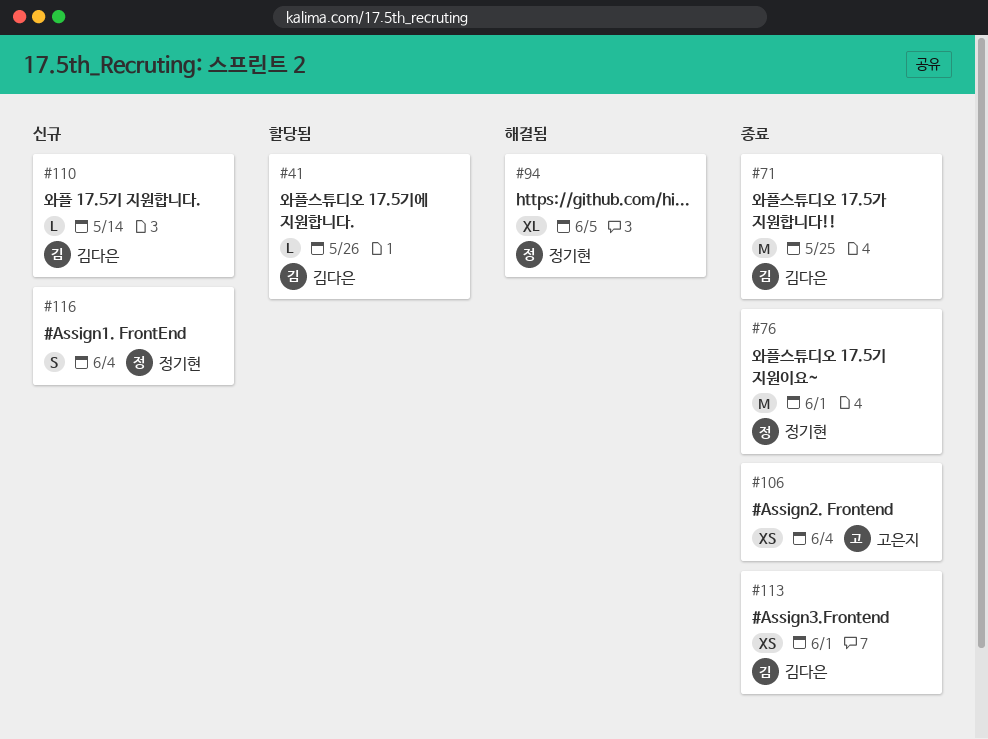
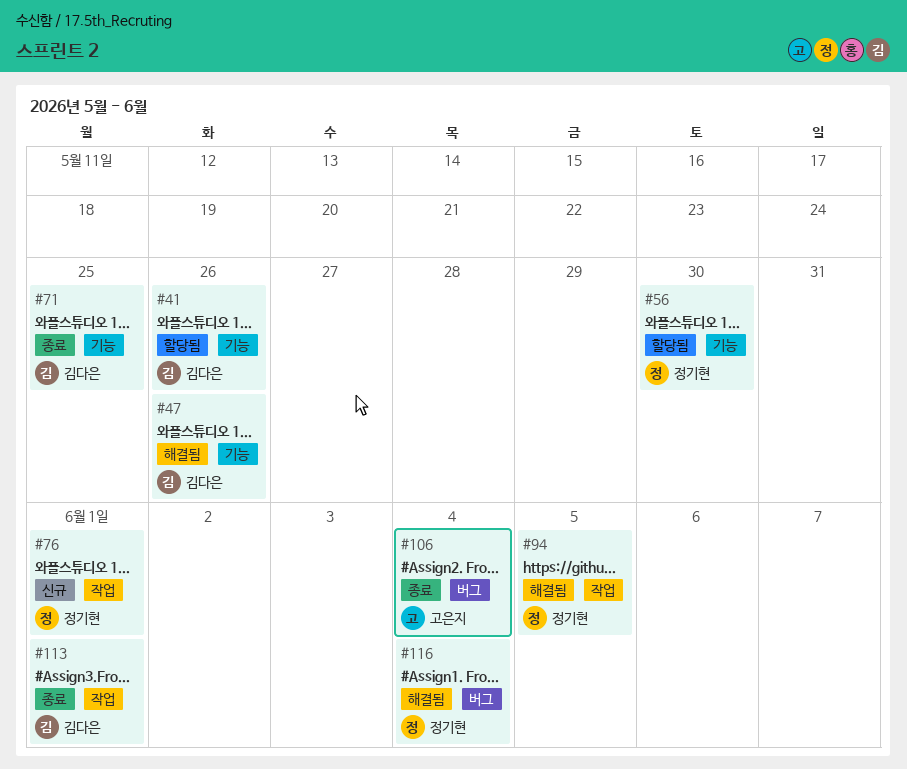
#47: none -> present
#56: none -> present
#76, status: 종료 -> 신규
#110: present -> none
#116, status: 신규 -> 해결됨

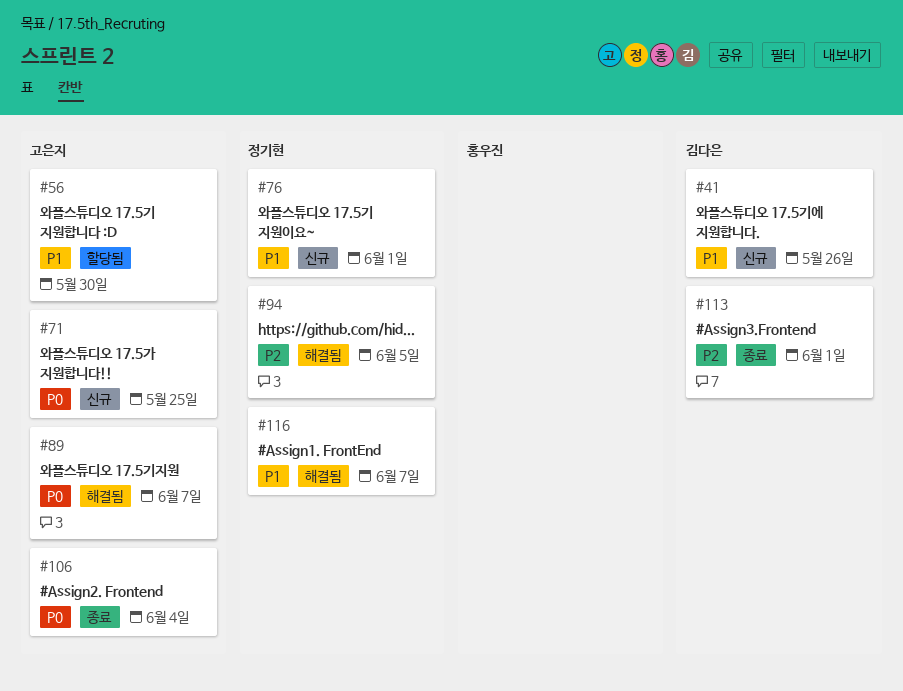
#41, status: 할당됨 -> 신규
#47: present -> none
#56, owner: 정기현 -> 고은지
#71, status: 종료 -> 신규
#71, owner: 김다은 -> 고은지
#89: none -> present
#116, due: Jun 4 -> Jun 7

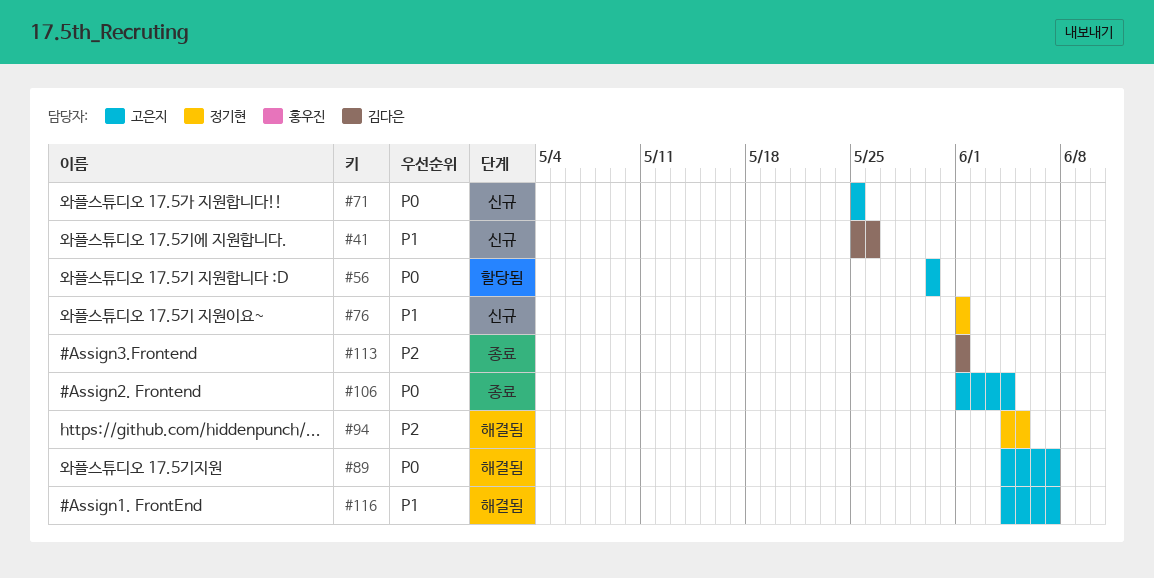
#56, priority: P1 -> P0
#116, owner: 정기현 -> 고은지

